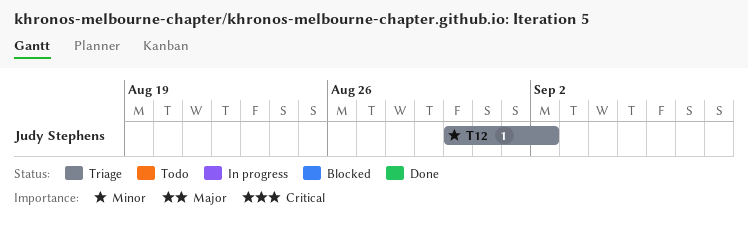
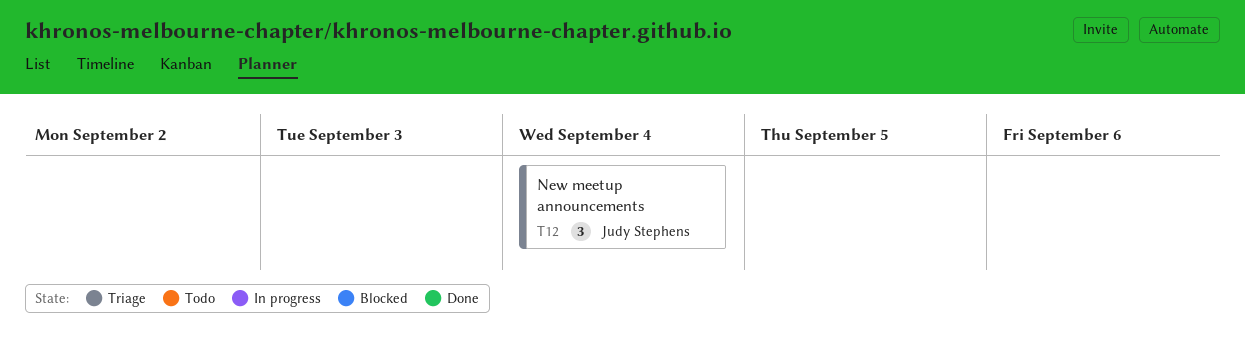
T12, estimate: 1 -> 3
T12, due: Sep 2 -> Sep 4

